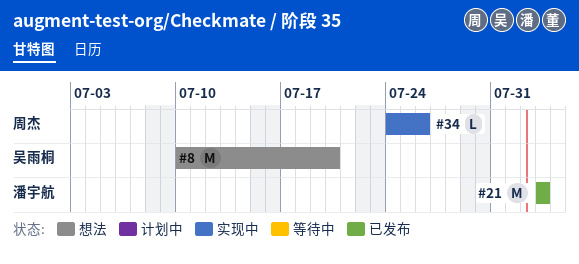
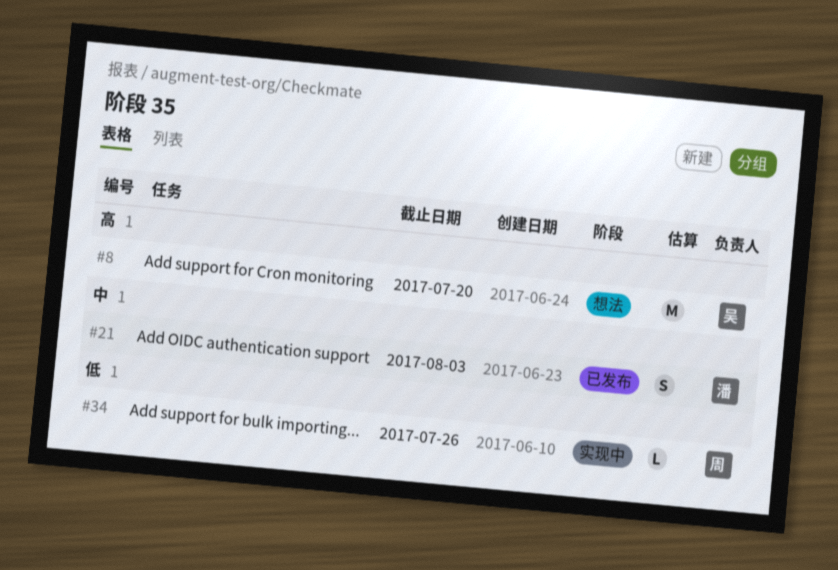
#21, estimate: M -> S

